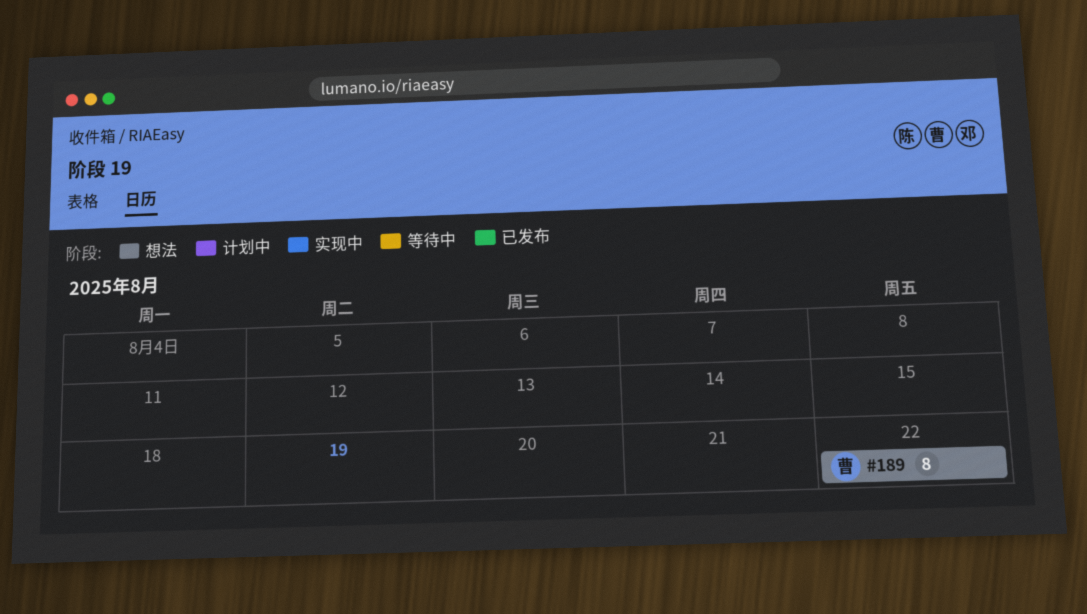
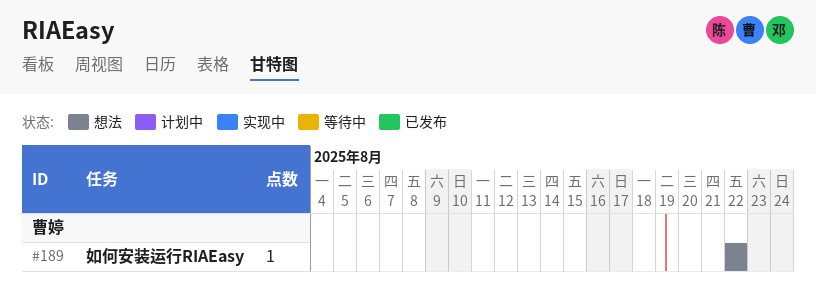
#189, estimate: 8 -> 1

